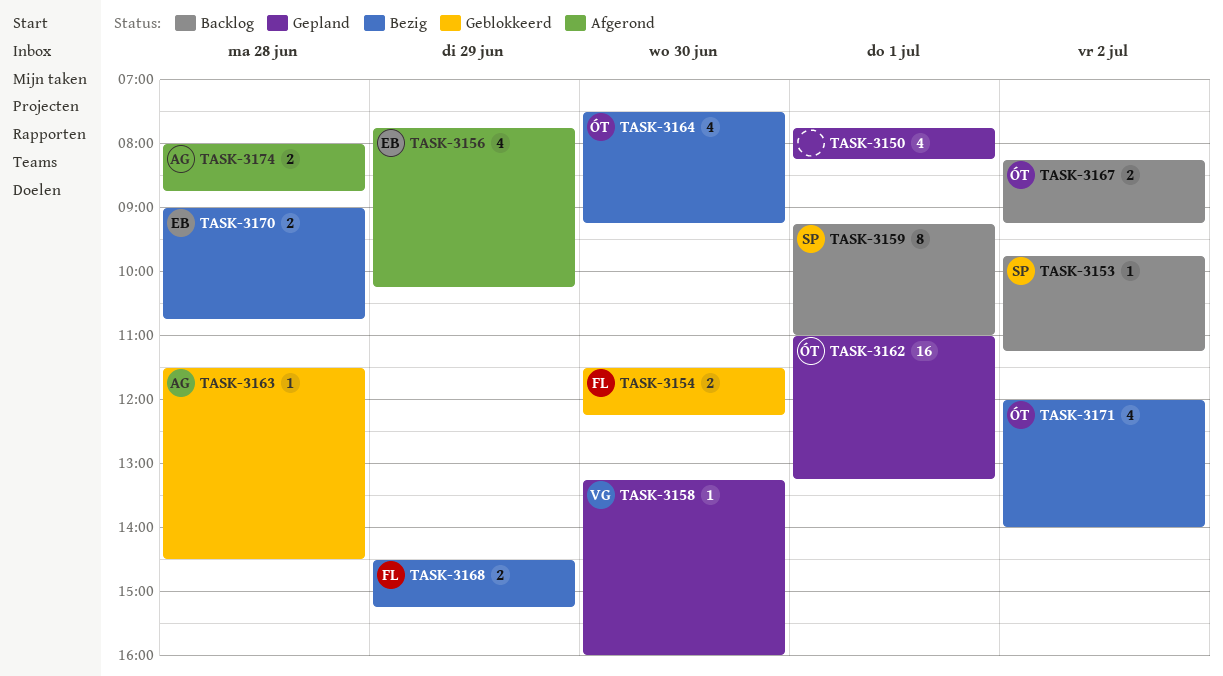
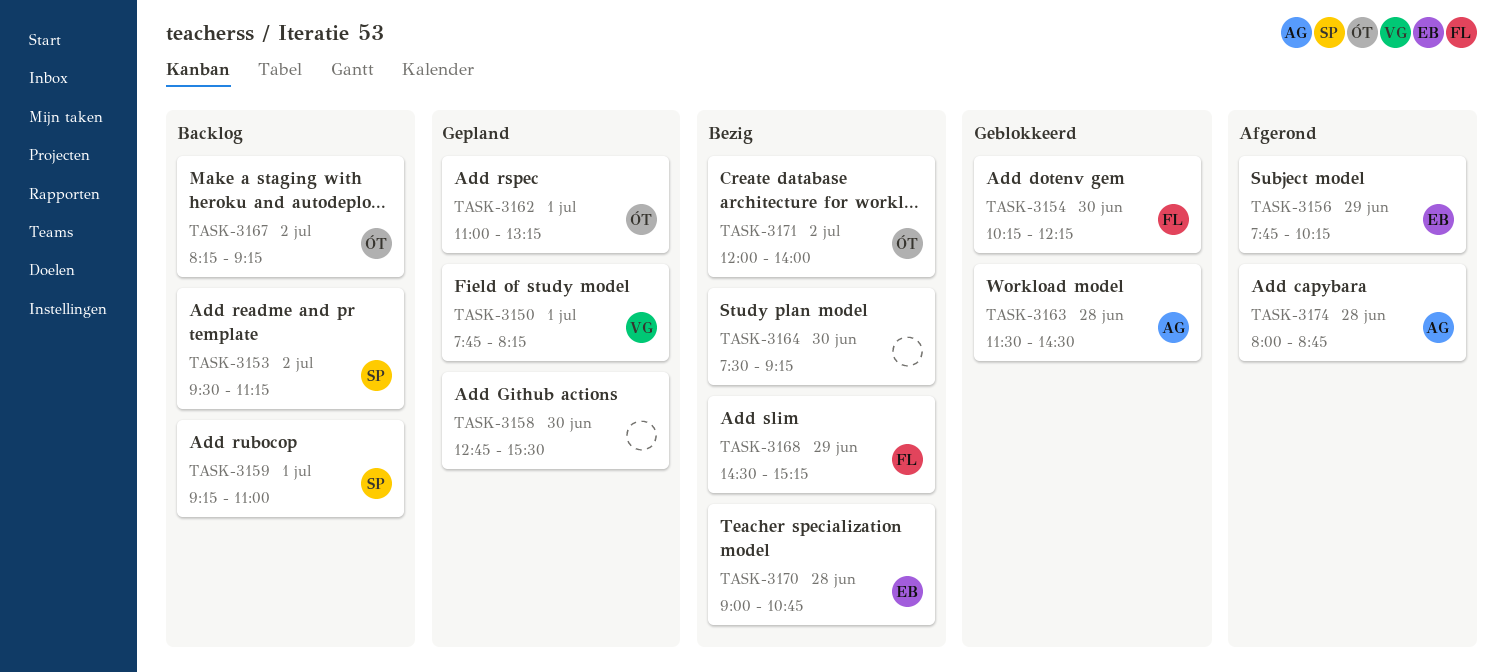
TASK-3150, owner: none -> VG
TASK-3153, begins: 09:45 -> 09:30
TASK-3154, begins: 11:30 -> 10:15
TASK-3158, owner: VG -> none
TASK-3158, begins: 13:15 -> 12:45
TASK-3158, ends: 16:00 -> 15:30
TASK-3164, owner: ÓT -> none

